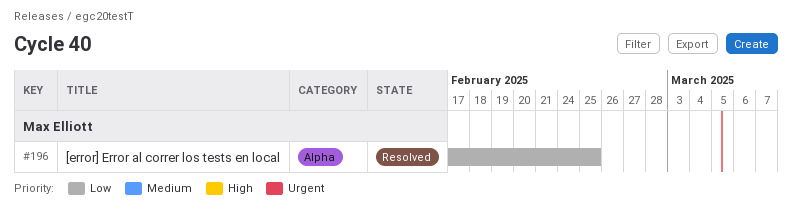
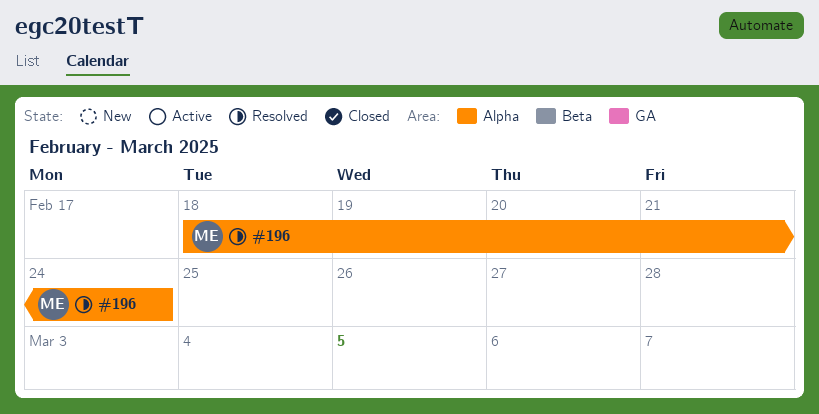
#196, start: Feb 17 -> Feb 18
#196, due: Feb 25 -> Feb 24

